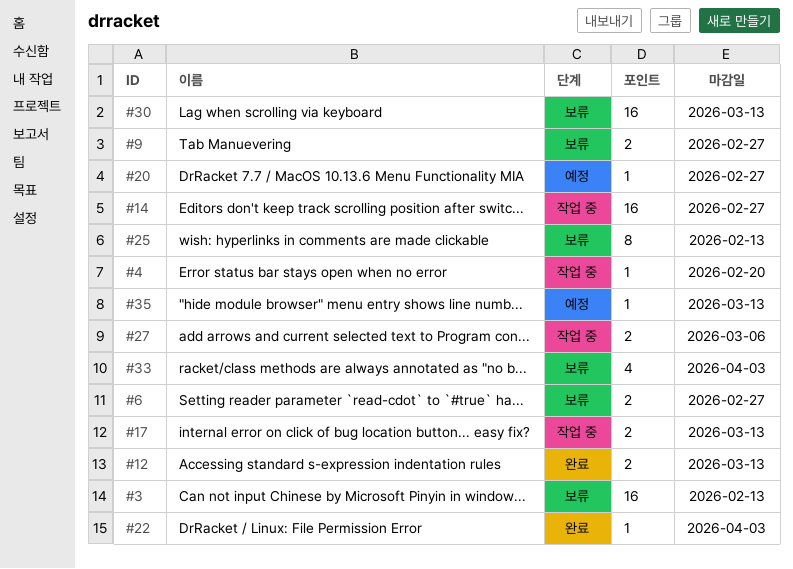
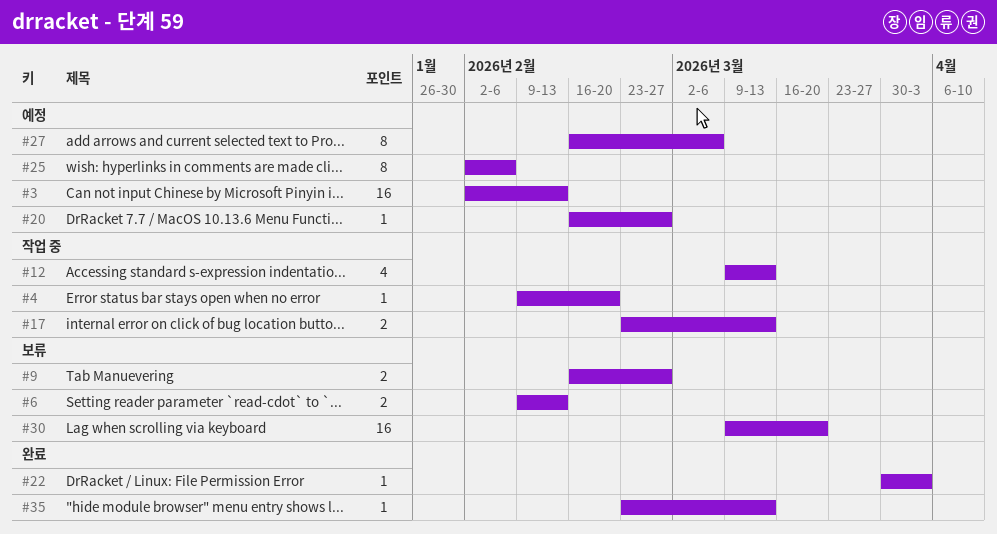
#3, status: 보류 -> 예정
#6, due: Feb 27 -> Feb 13
#12, status: 완료 -> 작업 중
#12, estimate: 2 -> 4
#14: present -> none
#25, status: 보류 -> 예정
#25, due: Feb 13 -> Feb 6
#27, status: 작업 중 -> 예정
#27, estimate: 2 -> 8
#30, due: Mar 13 -> Mar 20
#33: present -> none
#35, status: 예정 -> 완료

